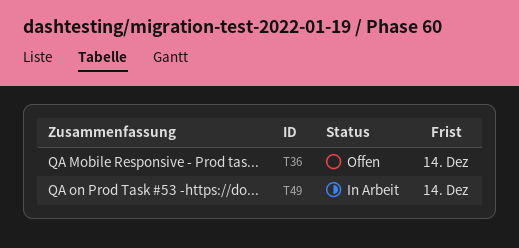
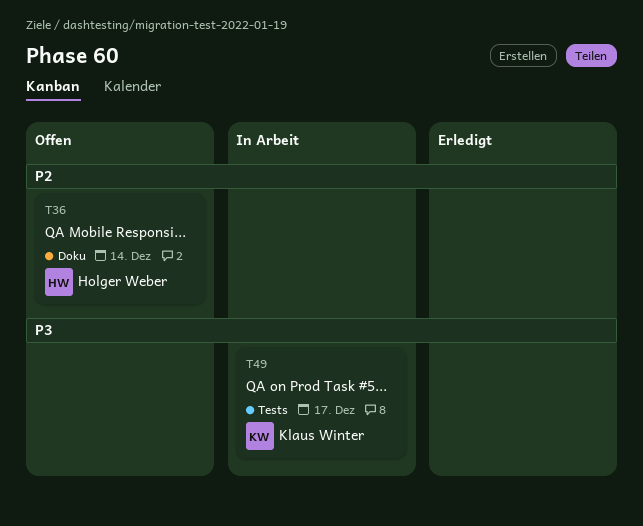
T49, due: Dec 14 -> Dec 17

